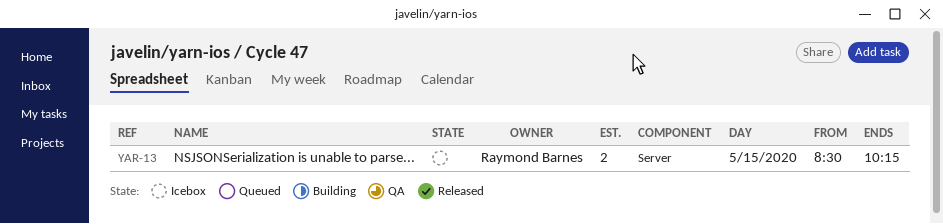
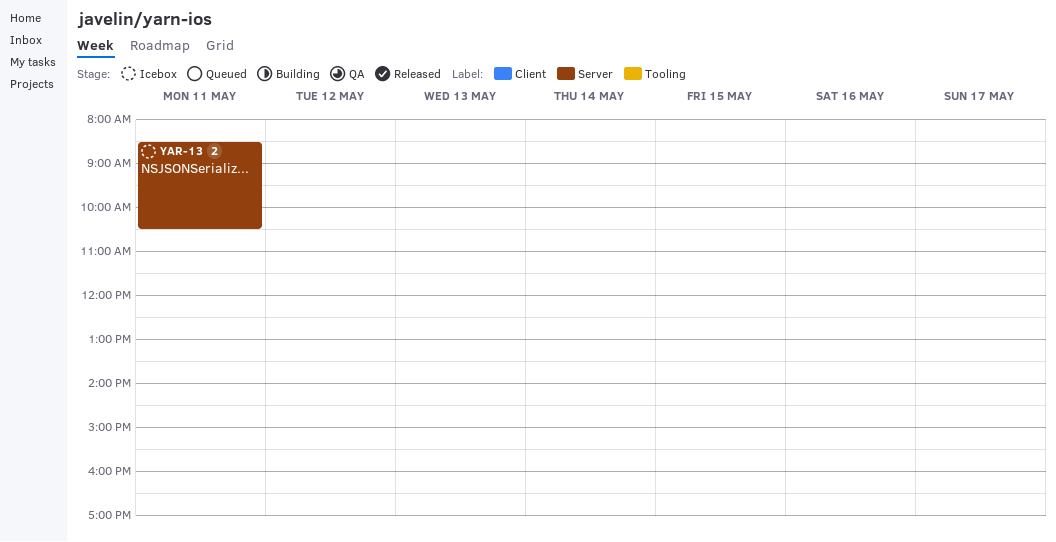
YAR-13, day: May 15 -> May 11
YAR-13, ends: 10:15 -> 10:30

